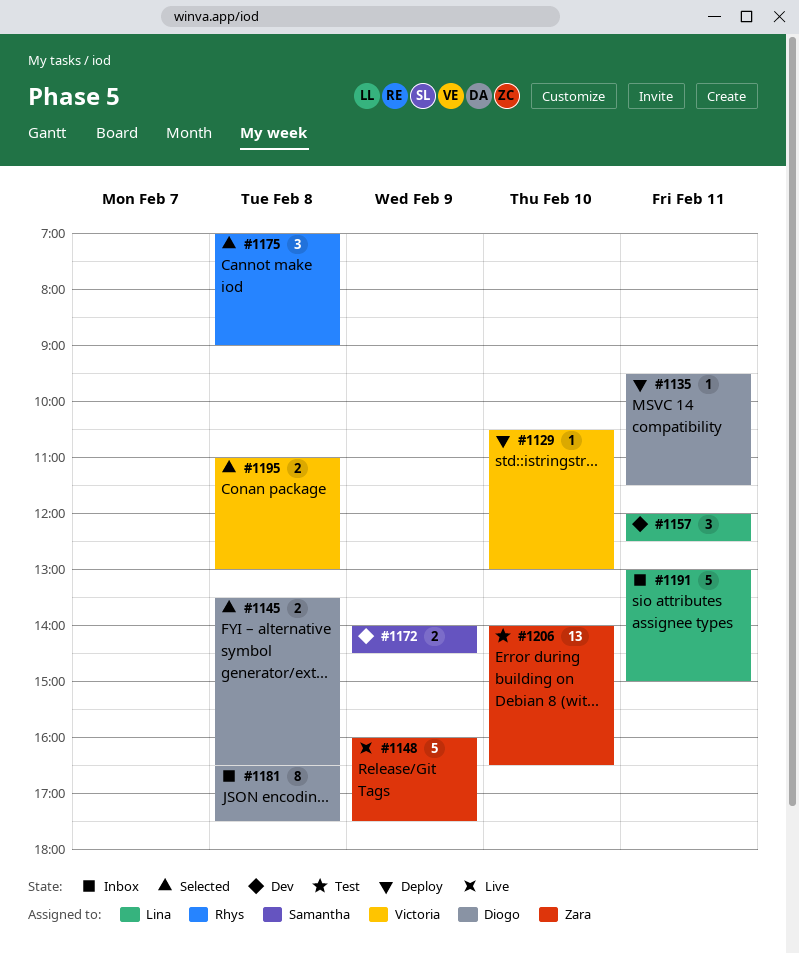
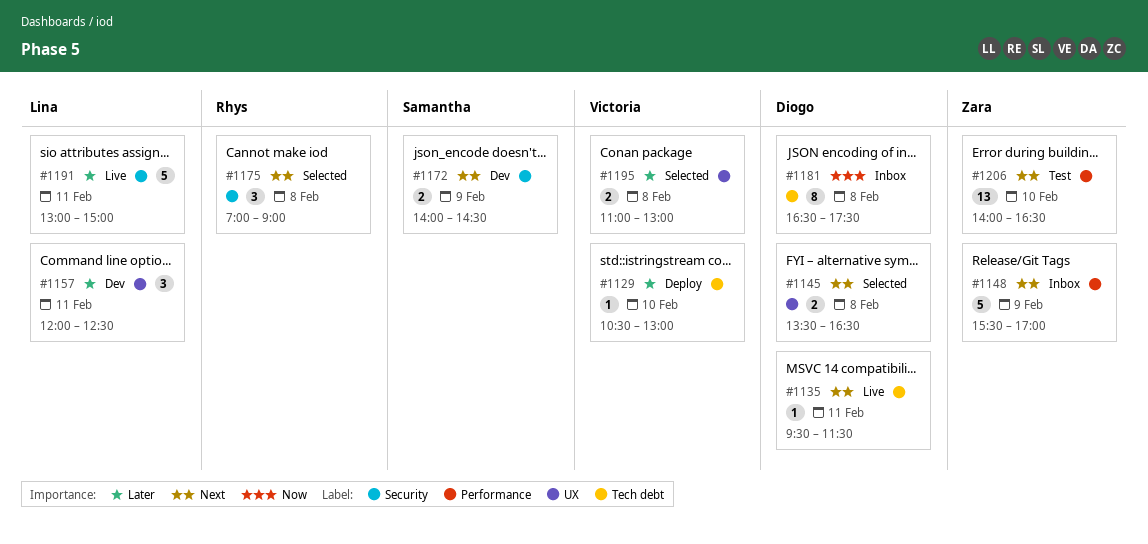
#1135, status: Deploy -> Live
#1148, status: Live -> Inbox
#1148, begins: 16:00 -> 15:30
#1148, ends: 17:30 -> 17:00
#1191, status: Inbox -> Live

